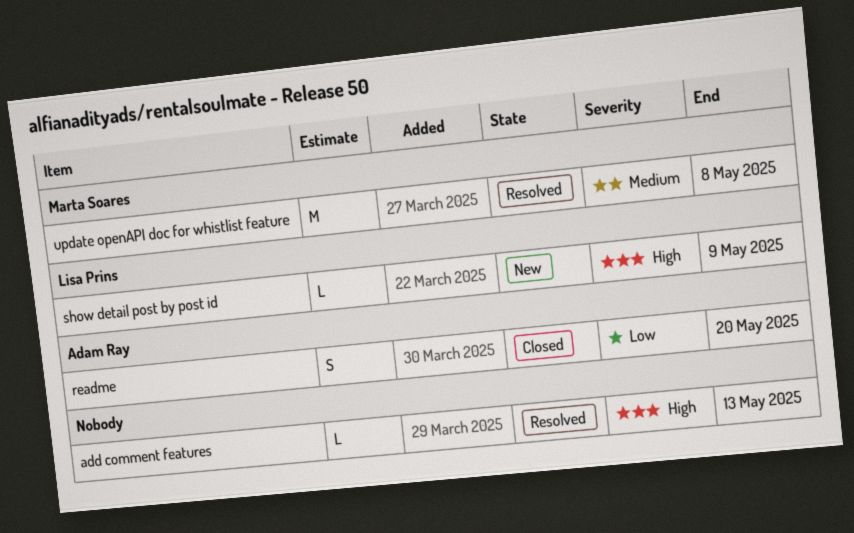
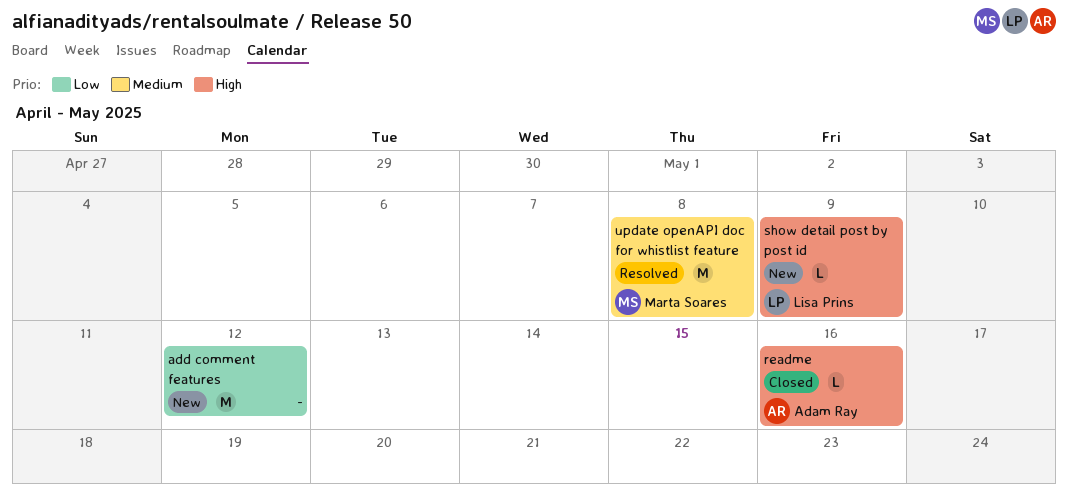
add comment features, status: Resolved -> New
add comment features, priority: High -> Low
add comment features, estimate: L -> M
add comment features, due: May 13 -> May 12
readme, priority: Low -> High
readme, estimate: S -> L
readme, due: May 20 -> May 16

